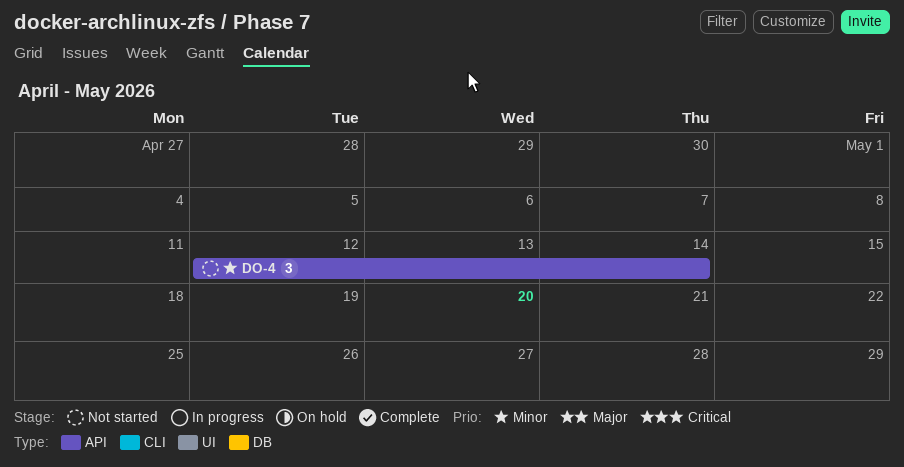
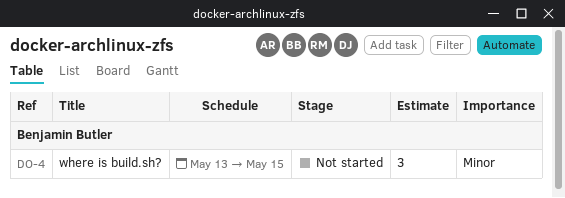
DO-4, start: May 12 -> May 13
DO-4, due: May 14 -> May 15

